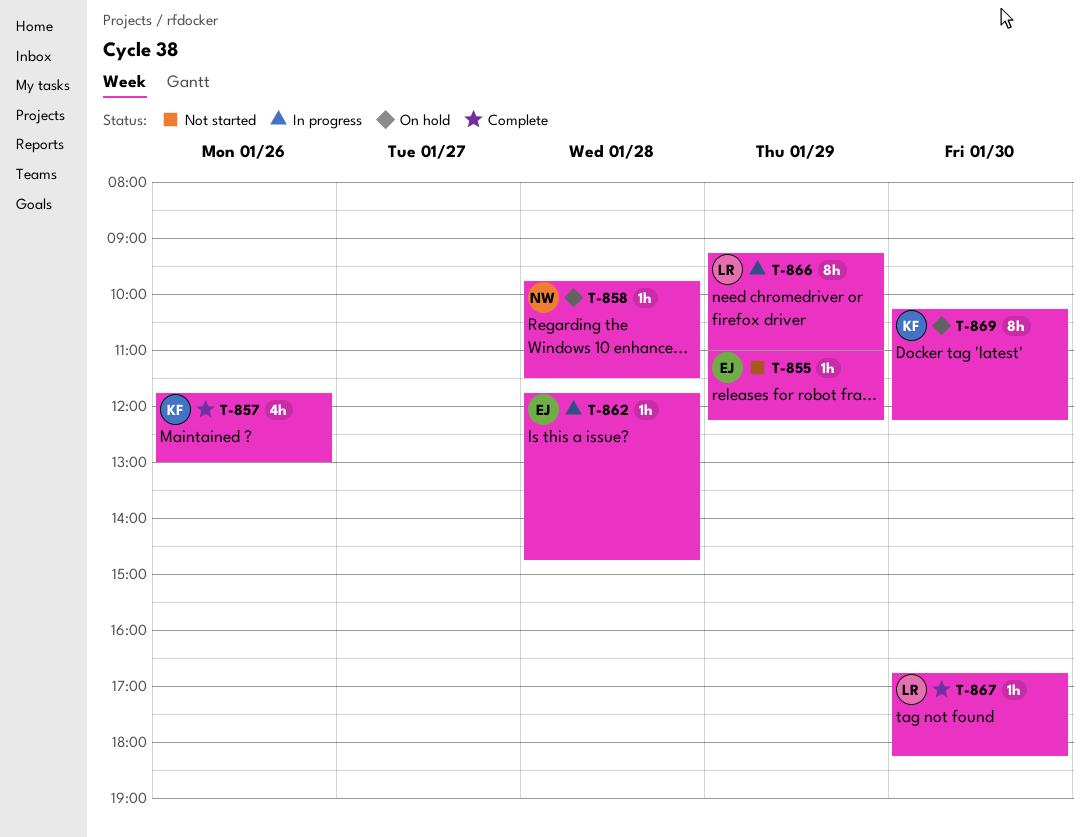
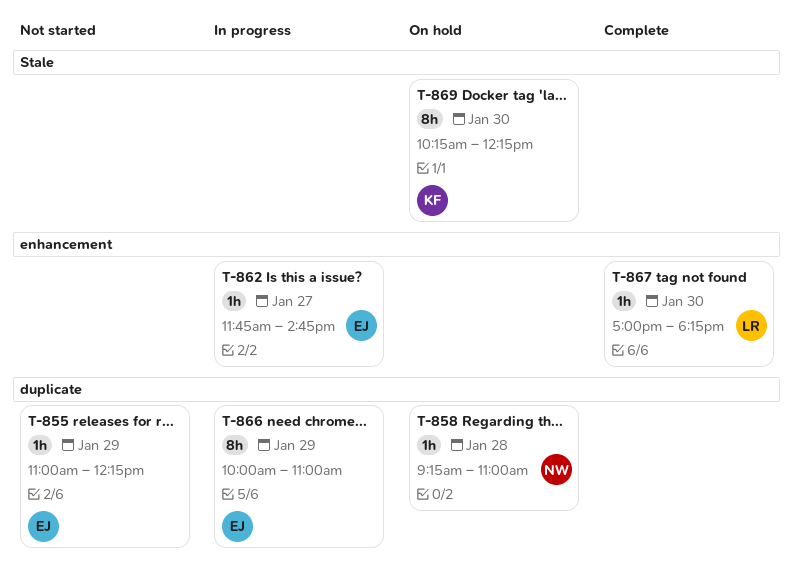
T-857: present -> none
T-858, begins: 09:45 -> 09:15
T-858, ends: 11:30 -> 11:00
T-862, day: Jan 28 -> Jan 27
T-866, owner: LR -> EJ
T-866, begins: 09:15 -> 10:00
T-867, begins: 16:45 -> 17:00

